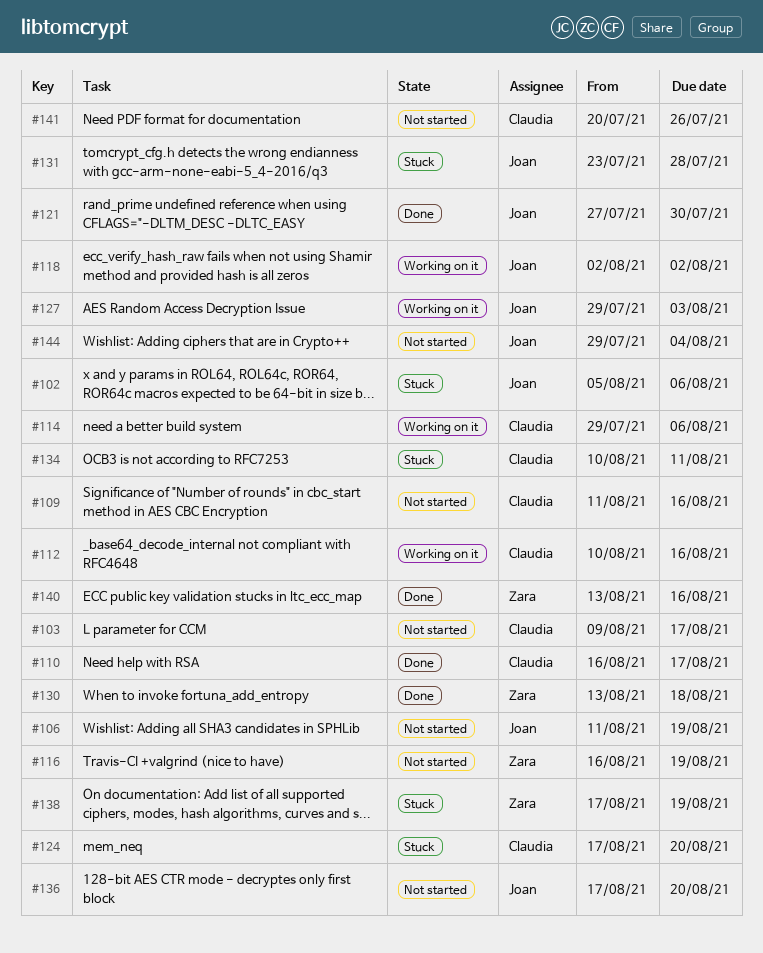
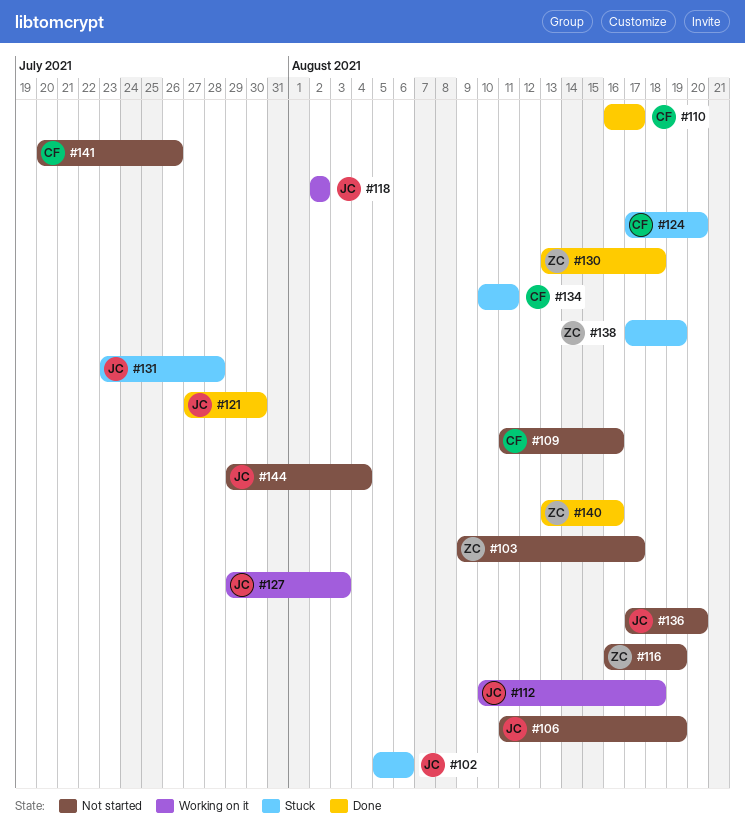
#103, owner: Claudia -> Zara
#112, owner: Claudia -> Joan
#112, due: Aug 16 -> Aug 18
#114: present -> none

